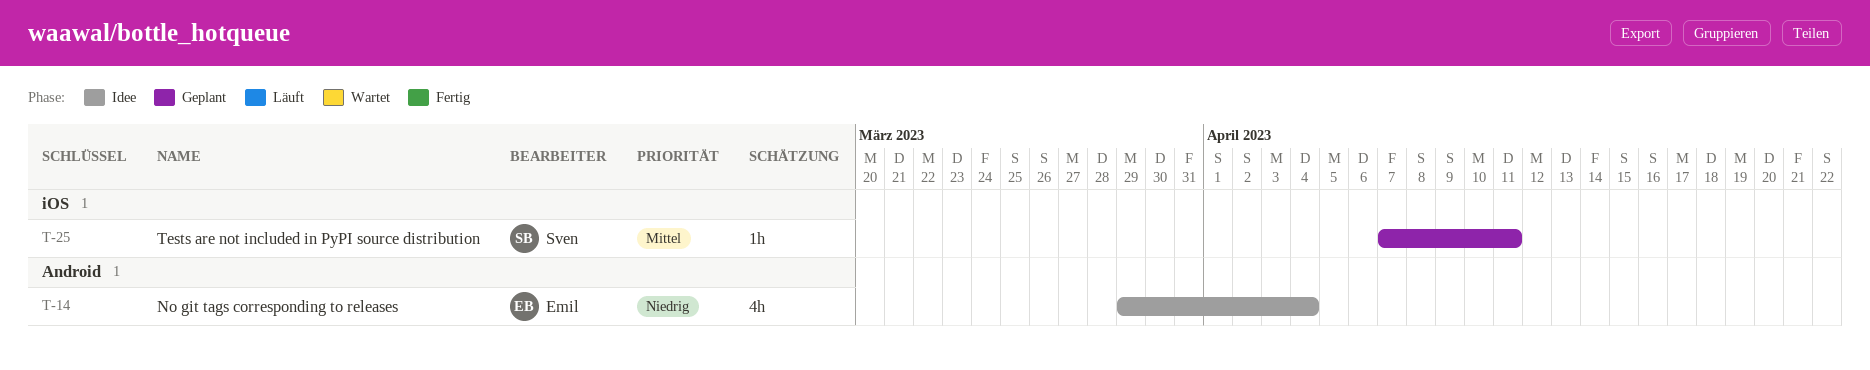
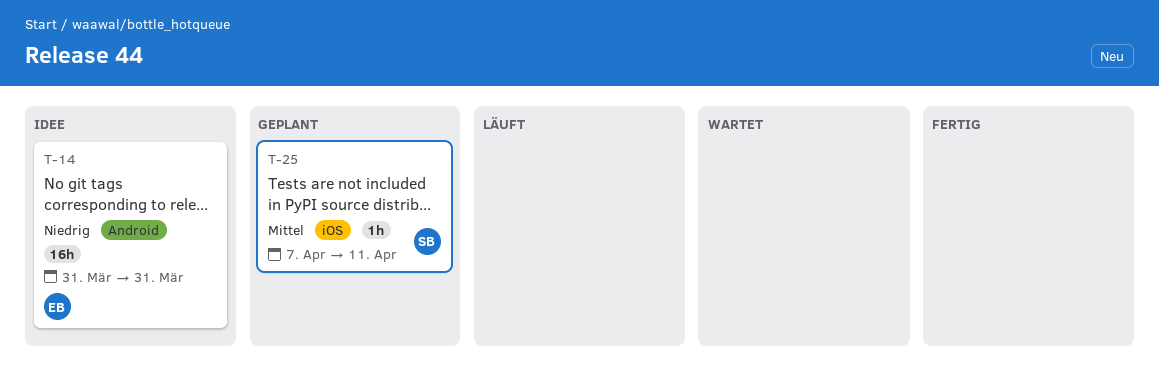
T-14, estimate: 4h -> 16h
T-14, start: Mar 29 -> Mar 31
T-14, due: Apr 4 -> Mar 31

